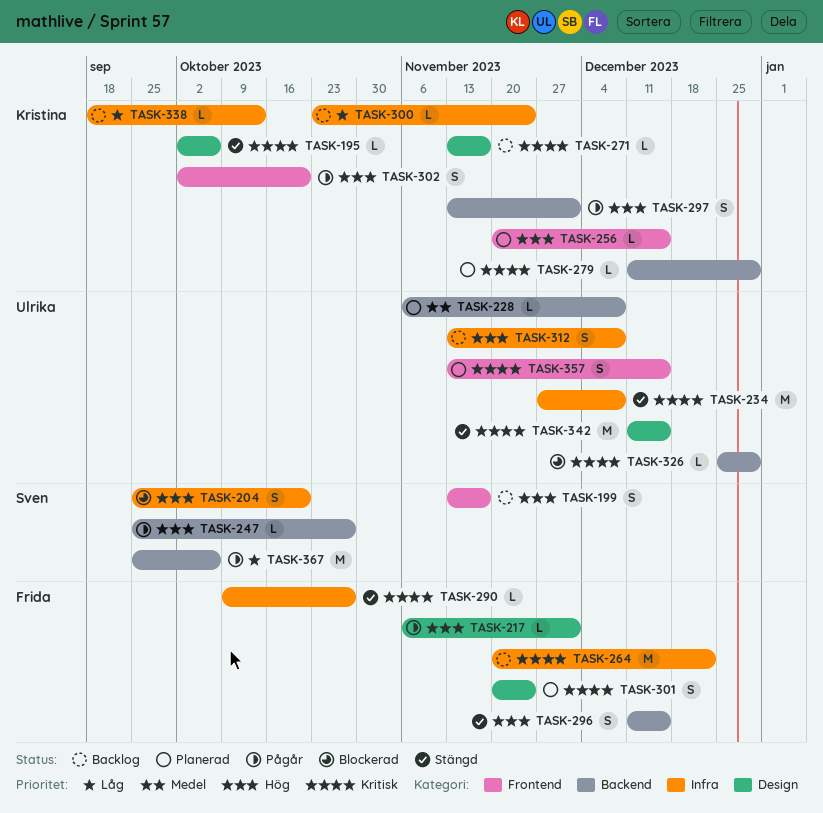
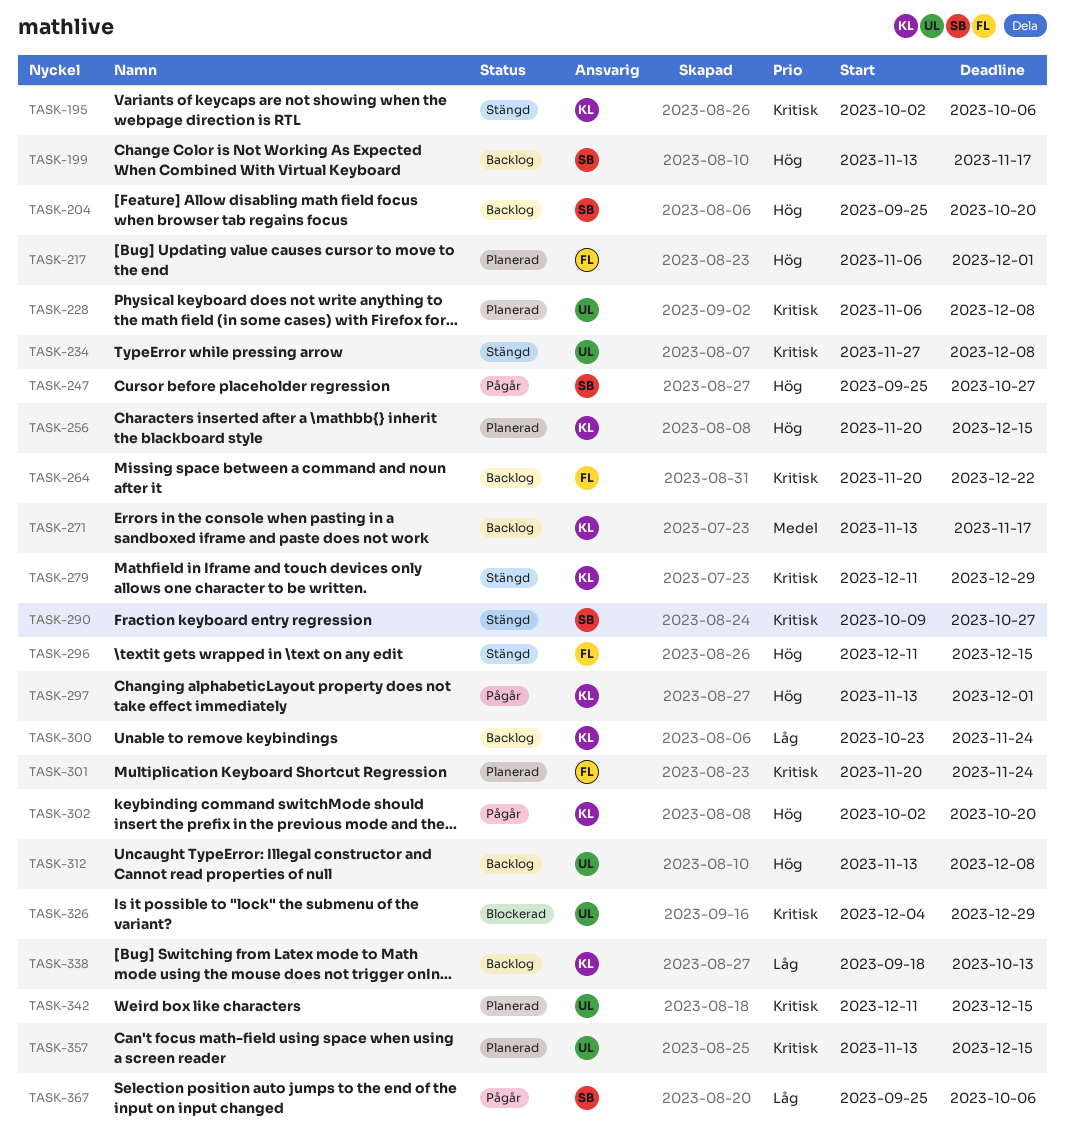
TASK-204, status: Blockerad -> Backlog
TASK-217, status: Pågår -> Planerad
TASK-228, priority: Medel -> Kritisk
TASK-271, priority: Kritisk -> Medel
TASK-279, status: Planerad -> Stängd
TASK-290, owner: Frida -> Sven
TASK-326, start: Dec 25 -> Dec 4
TASK-342, status: Stängd -> Planerad

